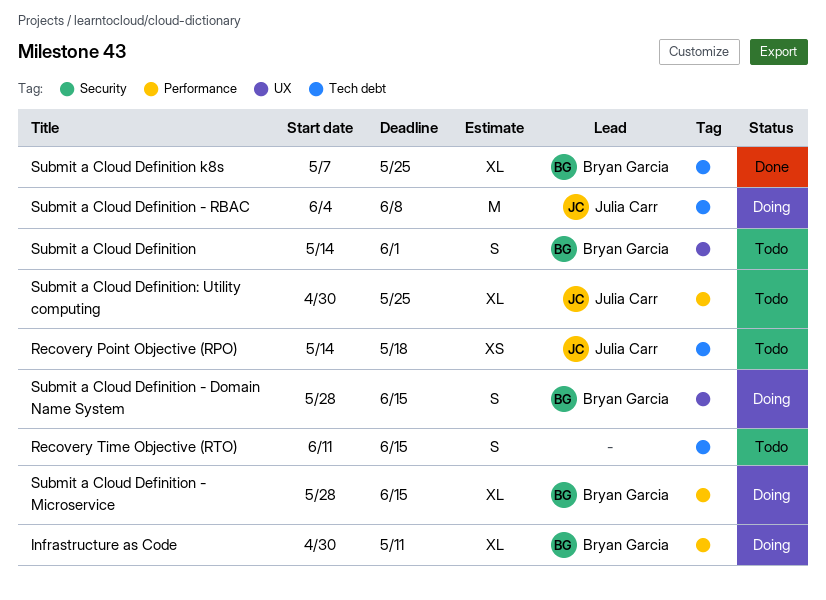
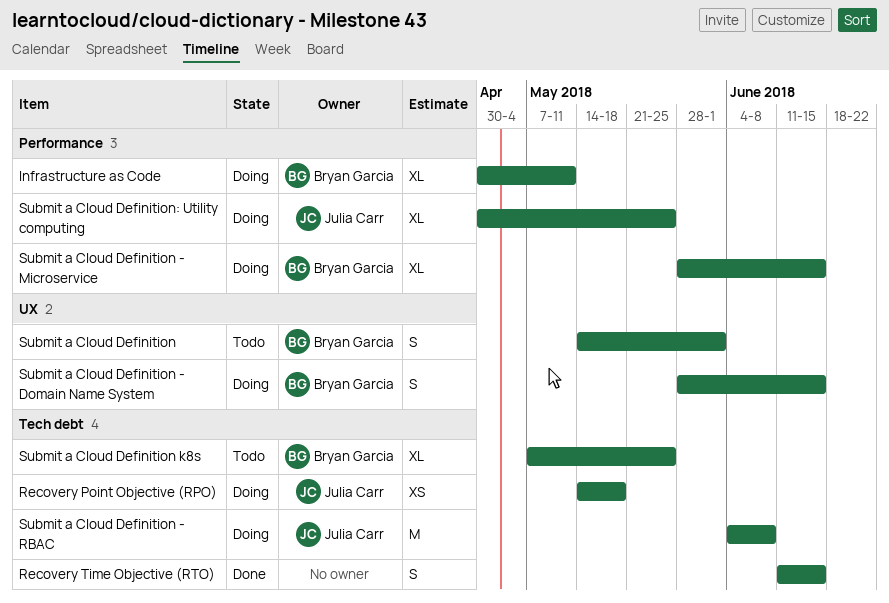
Recovery Point Objective (RPO), status: Todo -> Doing
Recovery Time Objective (RTO), status: Todo -> Done
Submit a Cloud Definition k8s, status: Done -> Todo
Submit a Cloud Definition: Utility computing, status: Todo -> Doing

